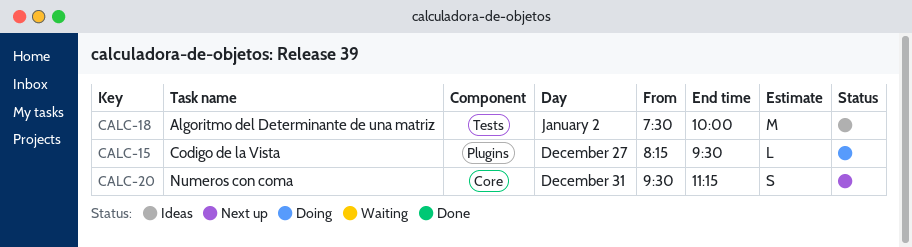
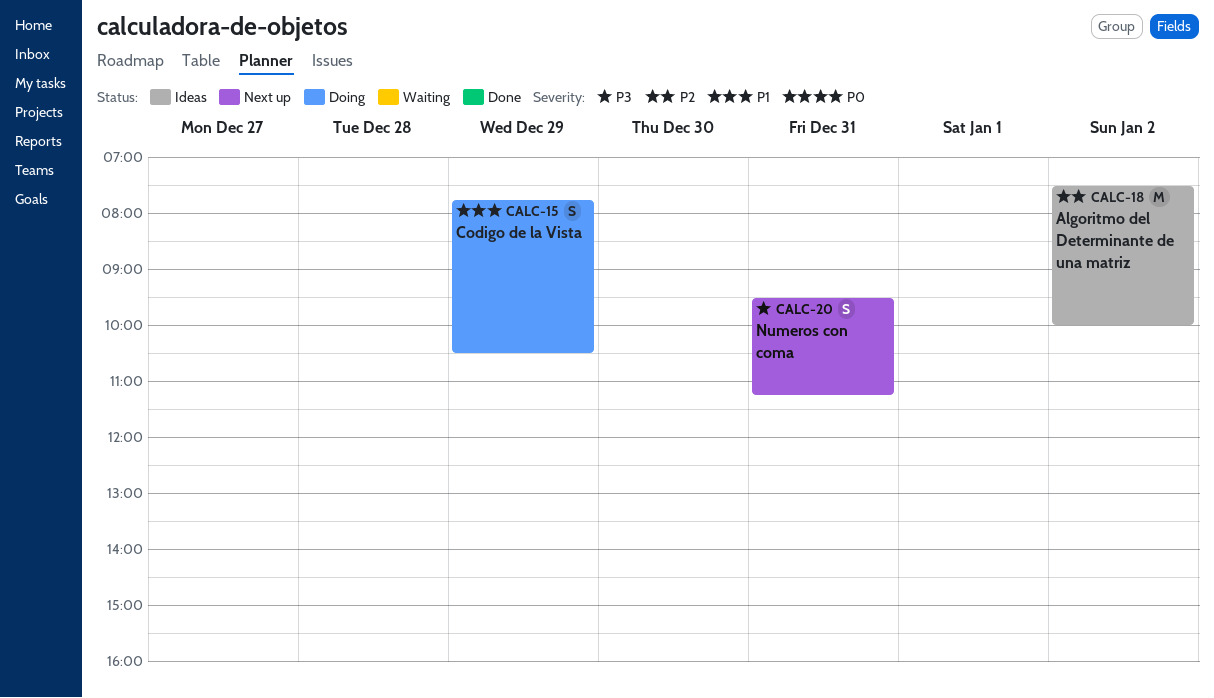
CALC-15, estimate: L -> S
CALC-15, day: Dec 27 -> Dec 29
CALC-15, begins: 08:15 -> 07:45
CALC-15, ends: 09:30 -> 10:30

